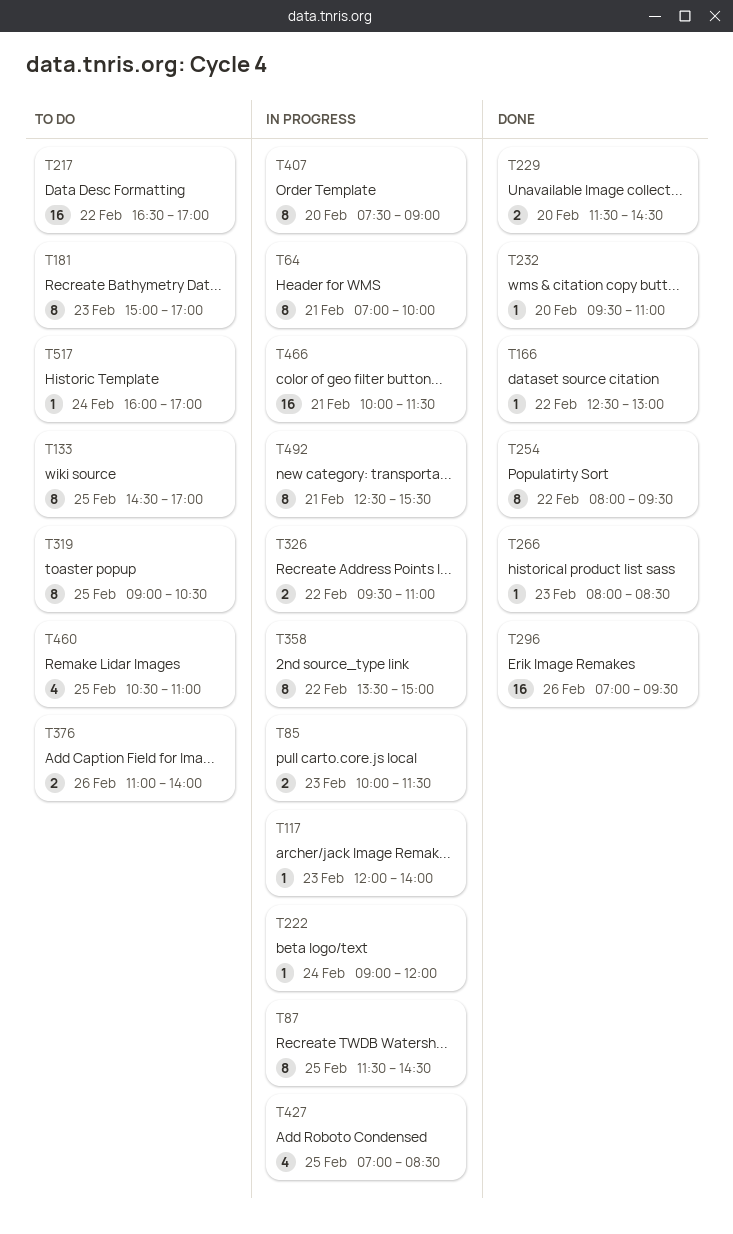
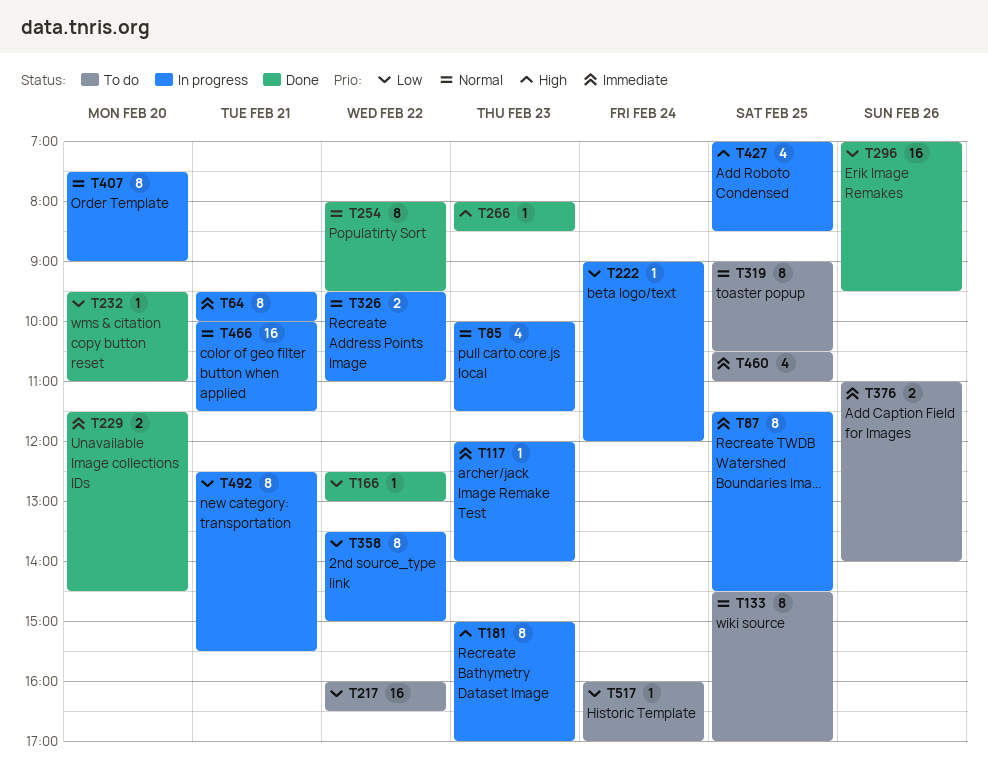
T64, begins: 07:00 -> 09:30
T85, estimate: 2 -> 4
T181, status: To do -> In progress
T217, begins: 16:30 -> 16:00
T217, ends: 17:00 -> 16:30

